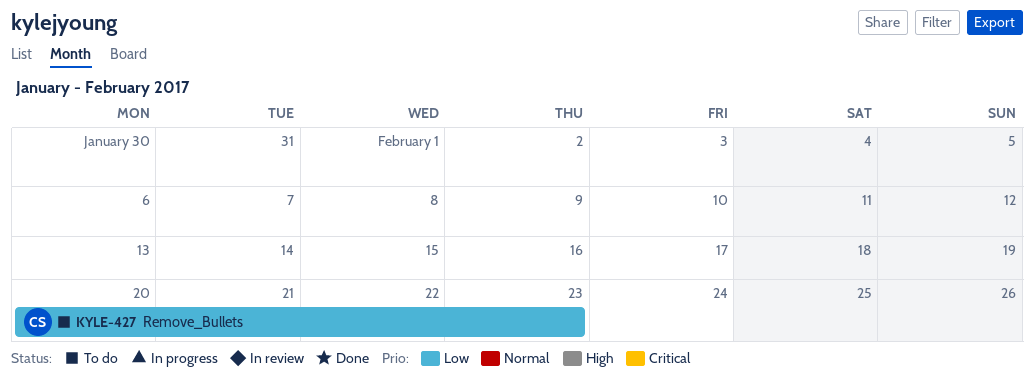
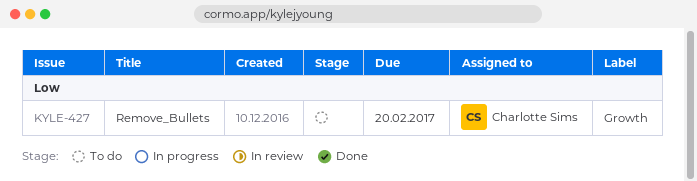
KYLE-427, due: Feb 23 -> Feb 20

